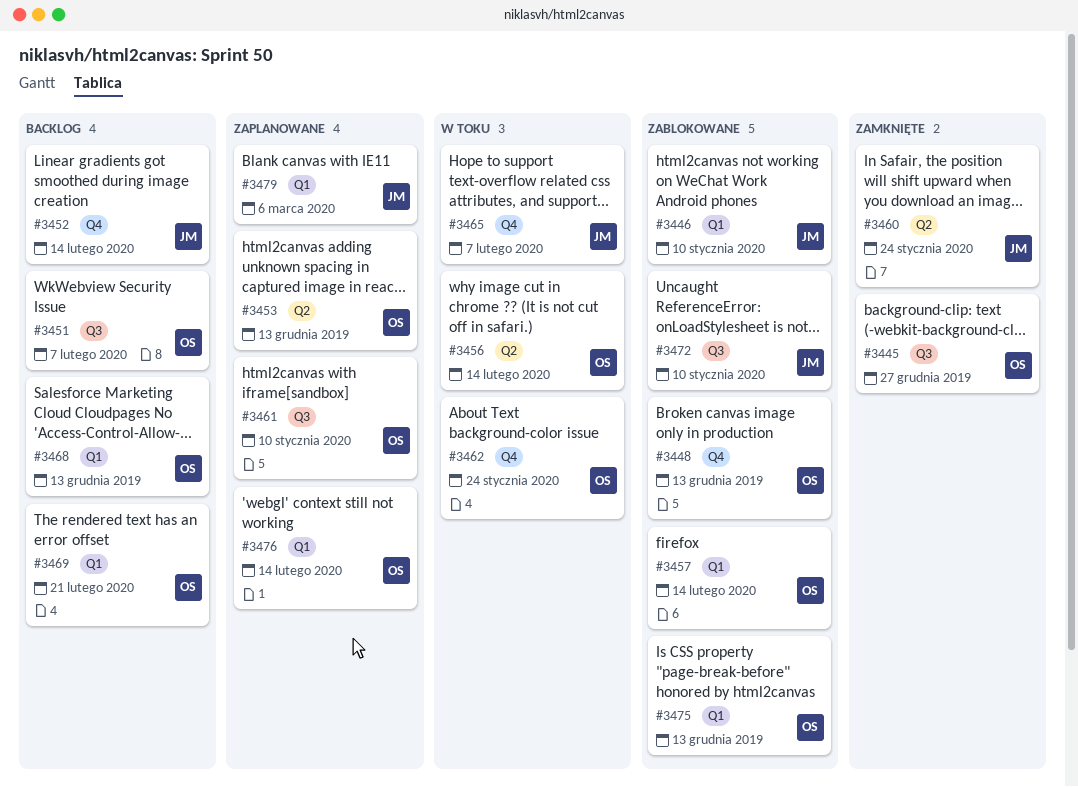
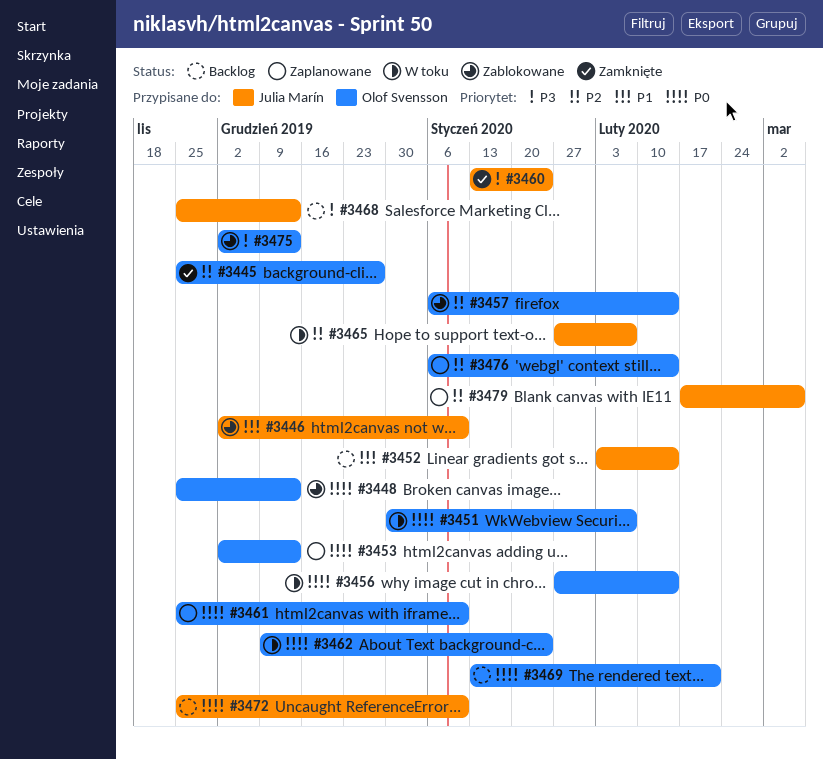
#3451, status: Backlog -> W toku
#3468, owner: Olof Svensson -> Julia Marín
#3472, status: Zablokowane -> Backlog

